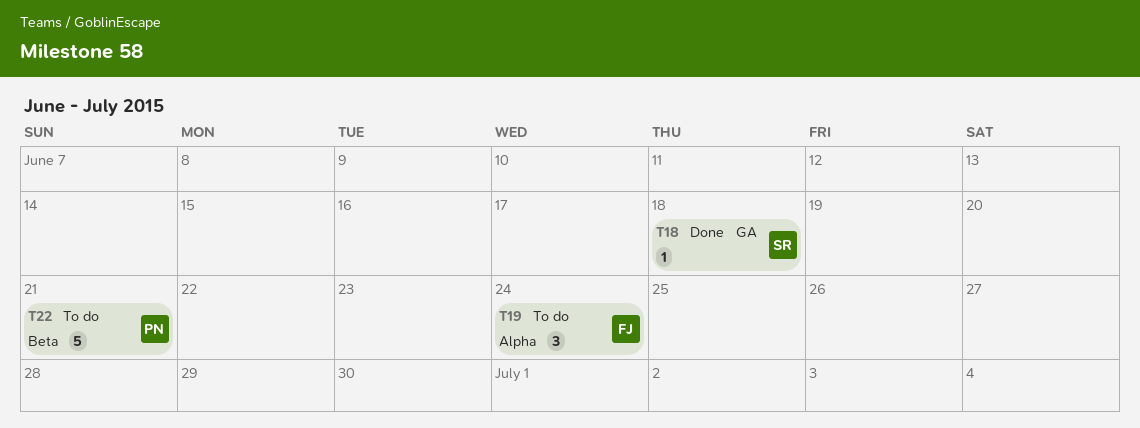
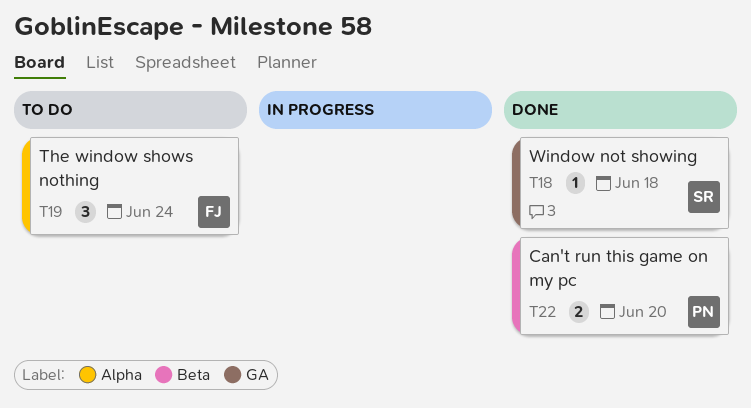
T22, status: To do -> Done
T22, estimate: 5 -> 2
T22, due: Jun 21 -> Jun 20

